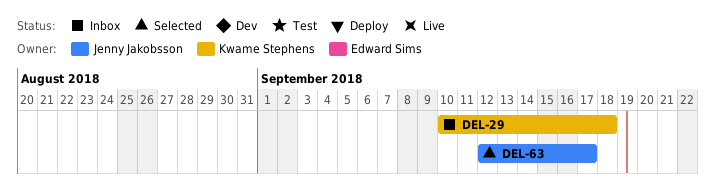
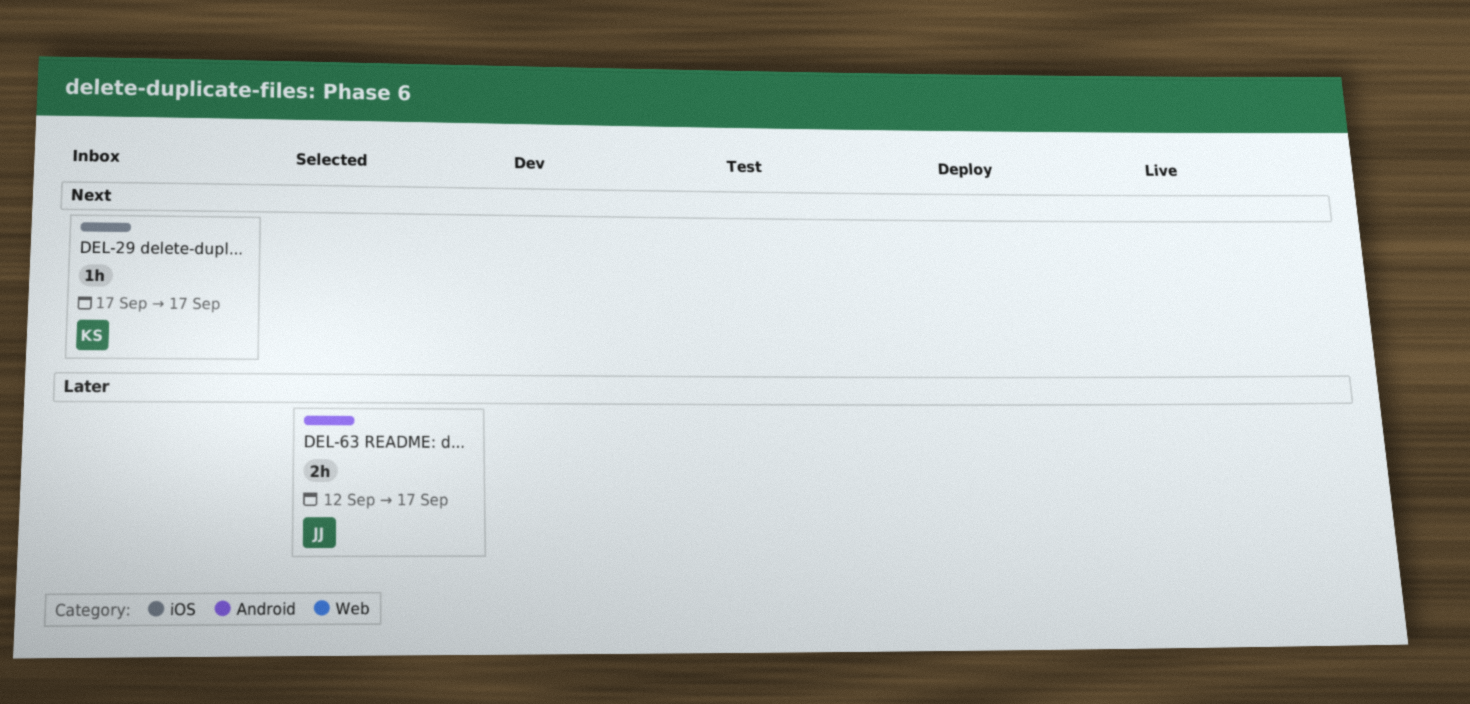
DEL-29, start: Sep 10 -> Sep 17
DEL-29, due: Sep 18 -> Sep 17

